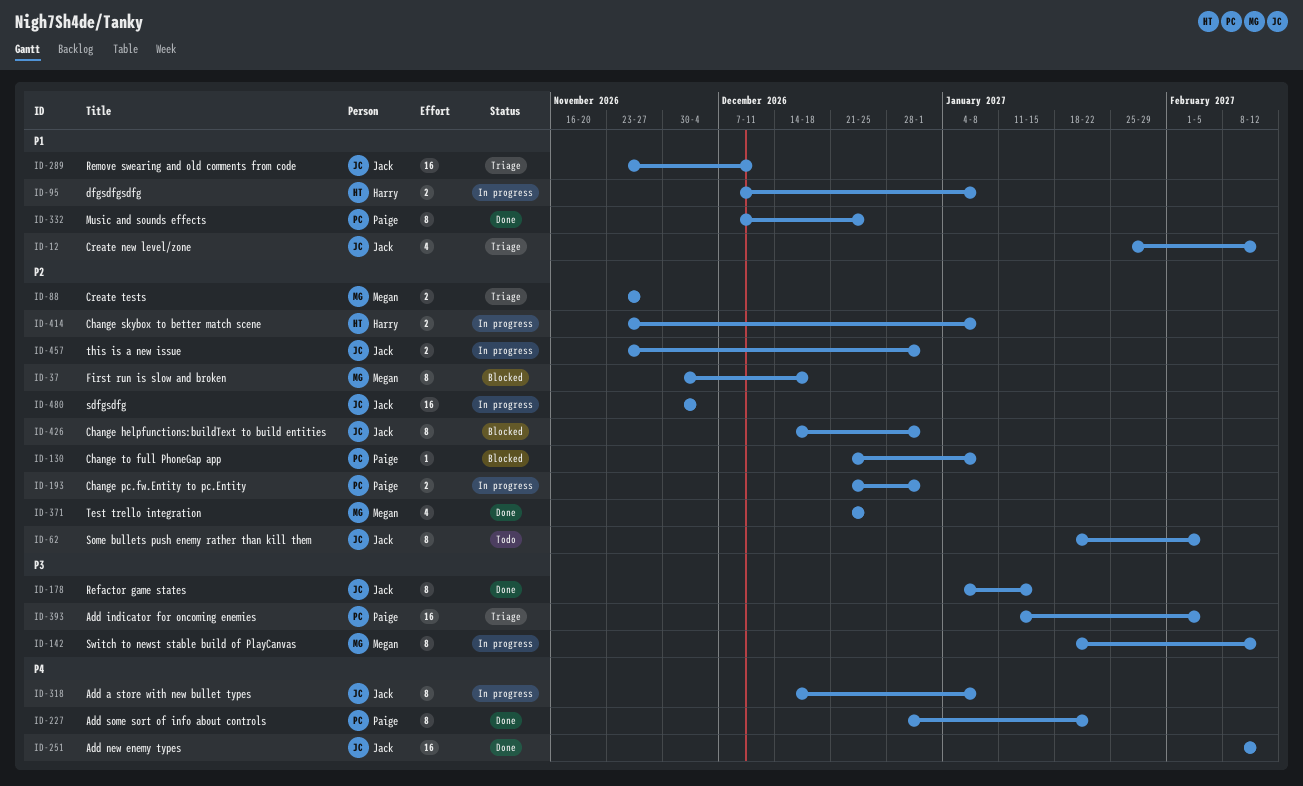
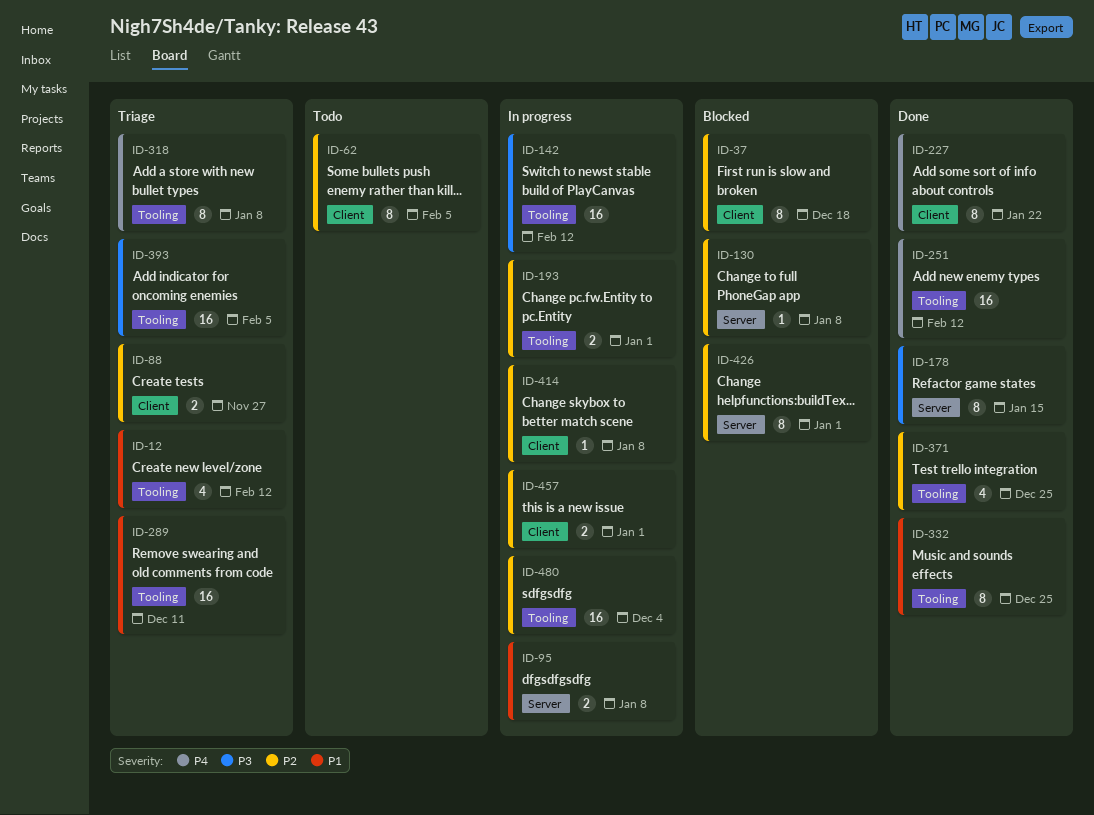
ID-142, estimate: 8 -> 16
ID-318, status: In progress -> Triage
ID-414, estimate: 2 -> 1

